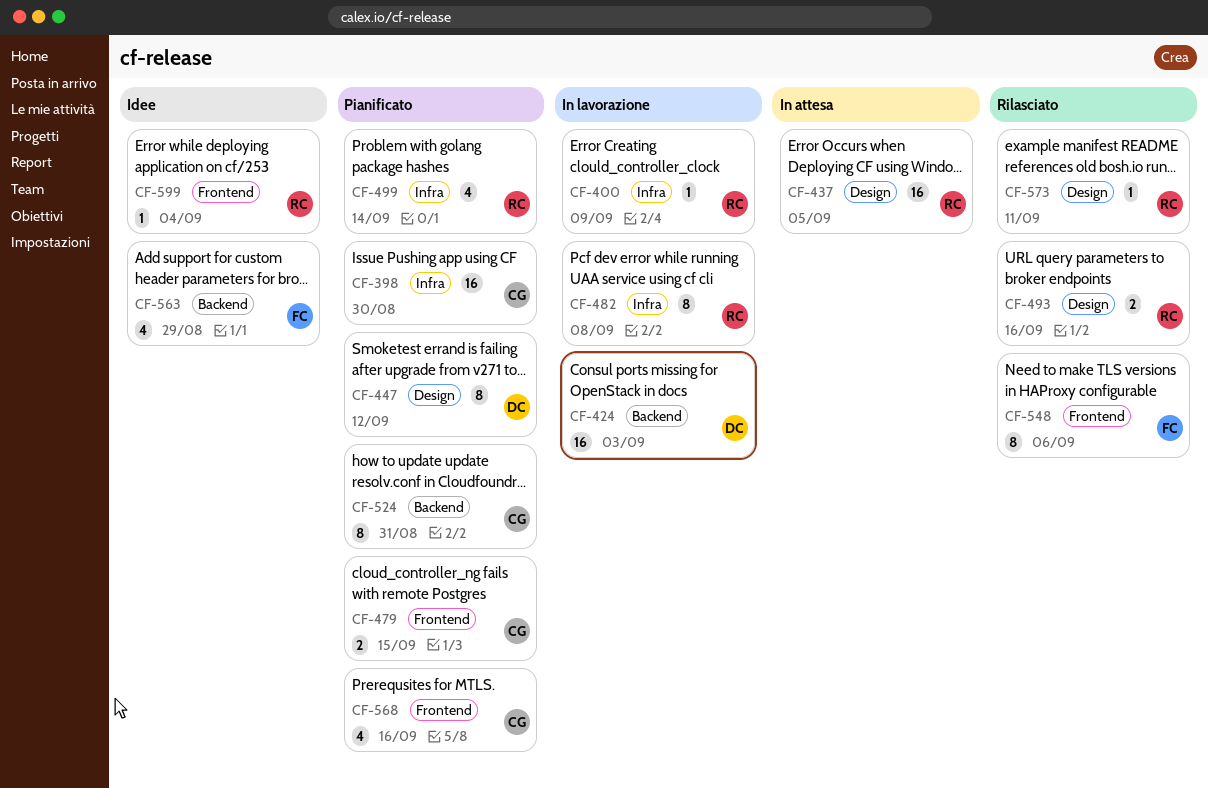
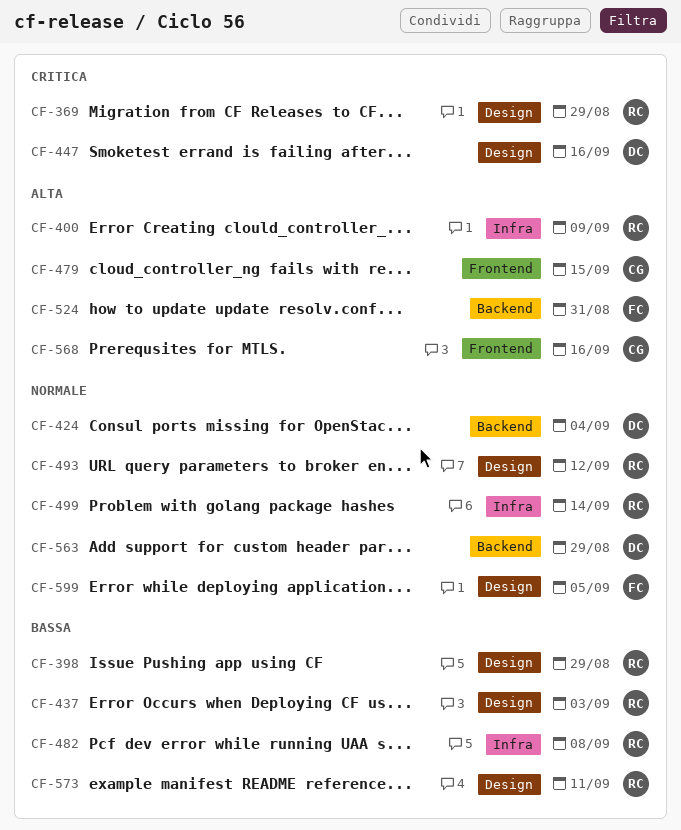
CF-369: none -> present
CF-398, owner: CG -> RC
CF-398, label: Infra -> Design
CF-398, due: Aug 30 -> Aug 29
CF-424, due: Sep 3 -> Sep 4
CF-437, due: Sep 5 -> Sep 3
CF-447, due: Sep 12 -> Sep 16
CF-493, due: Sep 16 -> Sep 12
CF-524, owner: CG -> FC
CF-548: present -> none
CF-563, owner: FC -> DC
CF-599, owner: RC -> FC
CF-599, label: Frontend -> Design
CF-599, due: Sep 4 -> Sep 5

